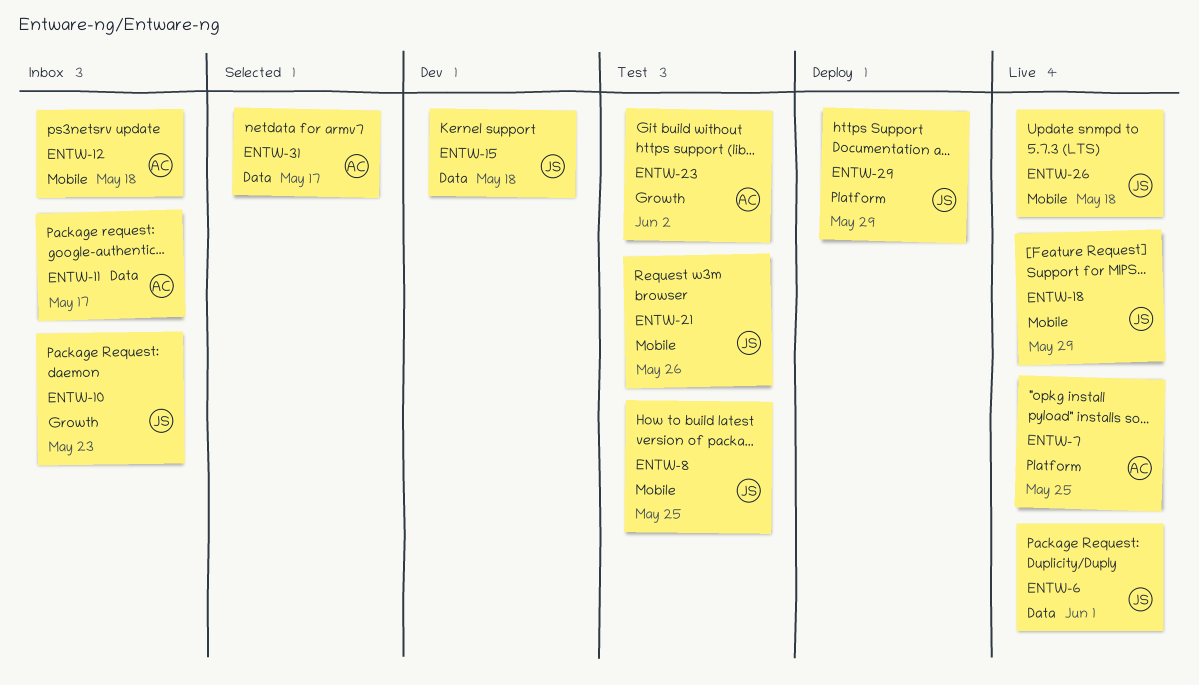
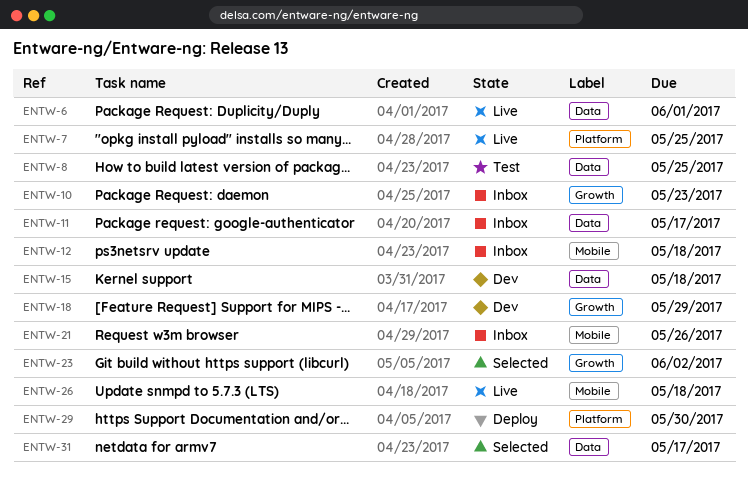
ENTW-8, label: Mobile -> Data
ENTW-18, status: Live -> Dev
ENTW-18, label: Mobile -> Growth
ENTW-21, status: Test -> Inbox
ENTW-23, status: Test -> Selected
ENTW-29, due: May 29 -> May 30

